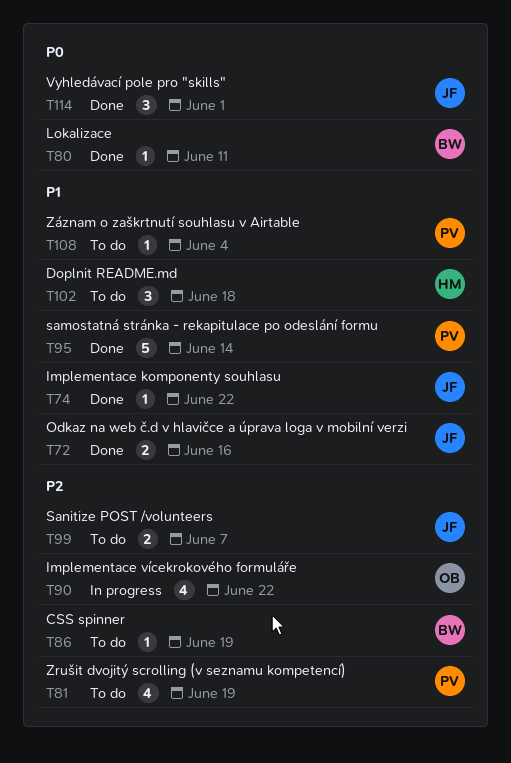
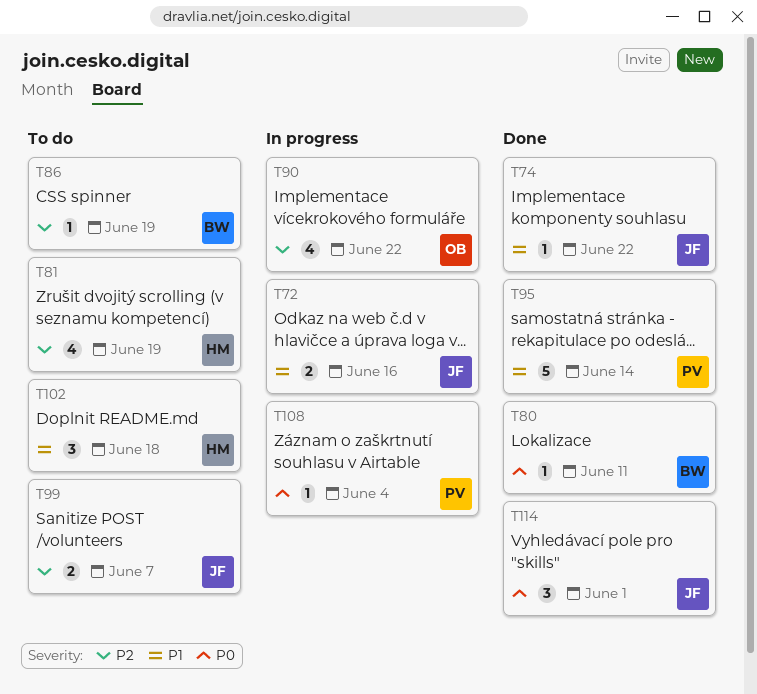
T72, status: Done -> In progress
T81, owner: PV -> HM
T108, status: To do -> In progress
T108, priority: P1 -> P0

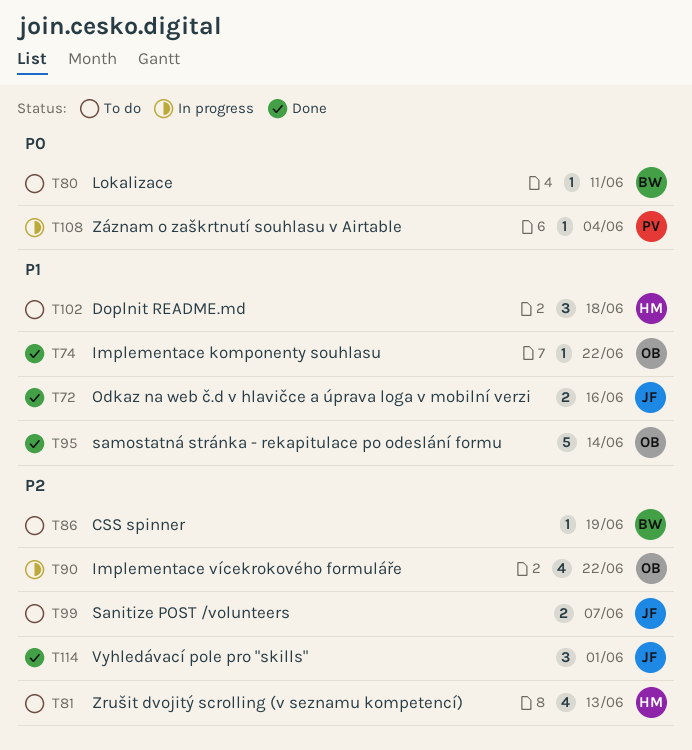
T72, status: In progress -> Done
T74, owner: JF -> OB
T80, status: Done -> To do
T81, due: Jun 19 -> Jun 13
T95, owner: PV -> OB
T114, priority: P0 -> P2

